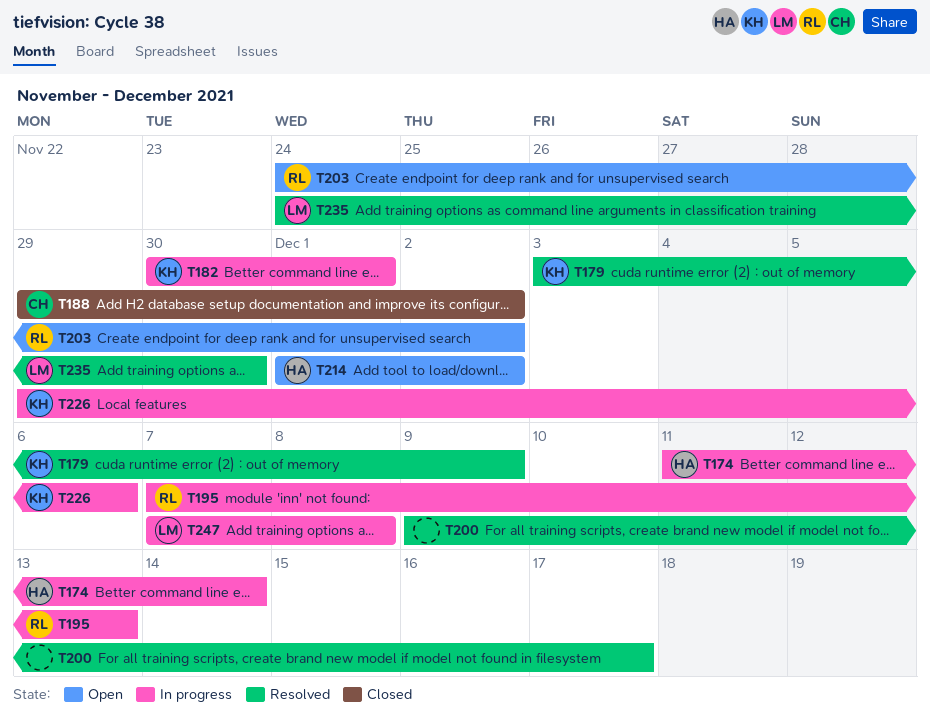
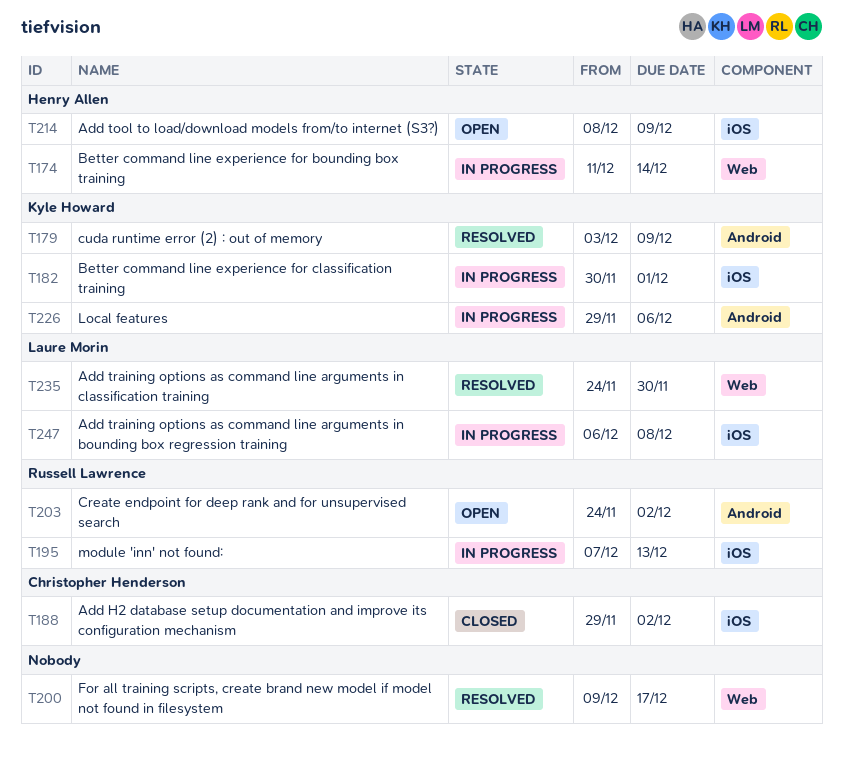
T214, start: Dec 1 -> Dec 8
T214, due: Dec 2 -> Dec 9
T247, start: Dec 7 -> Dec 6

